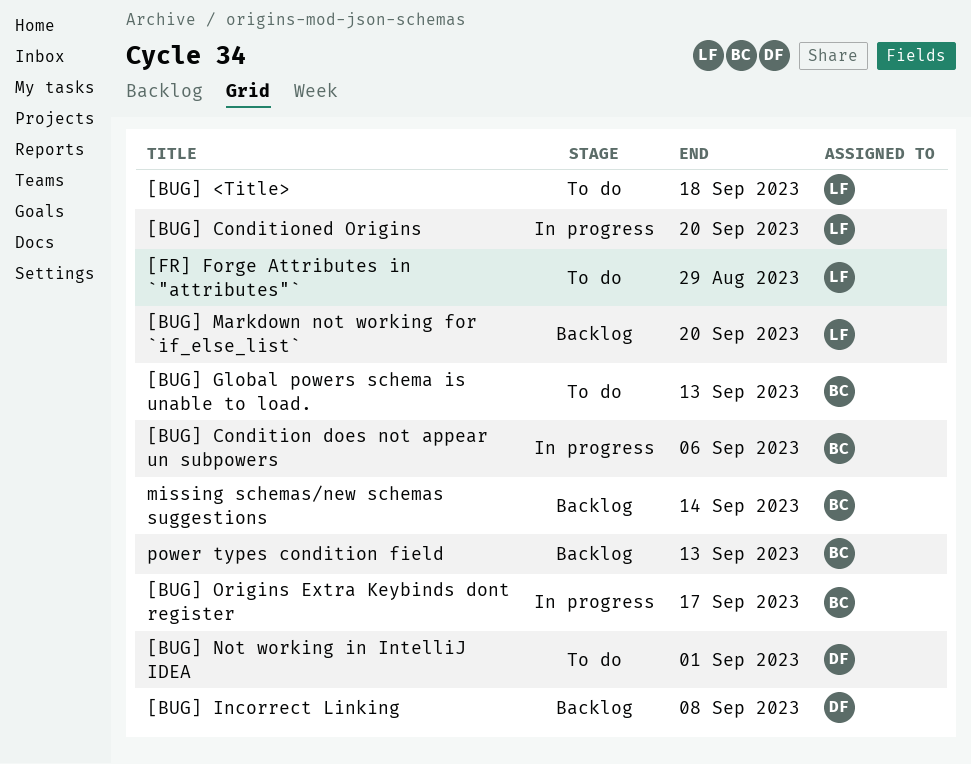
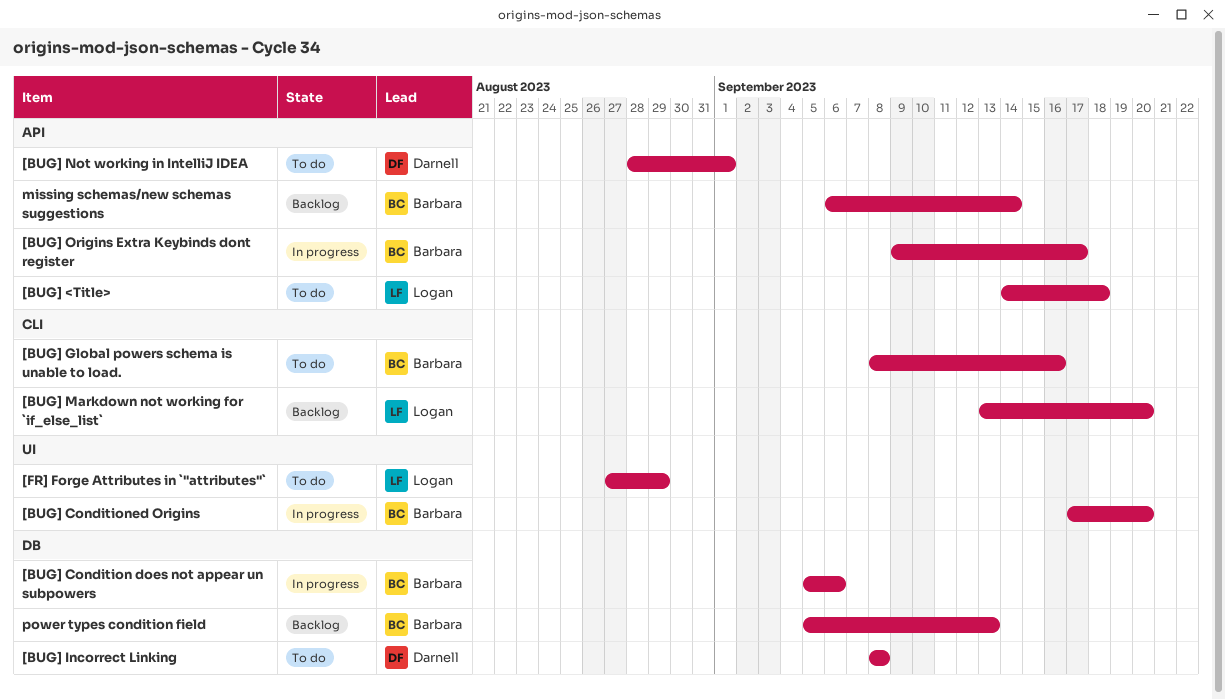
[BUG] Conditioned Origins, owner: Logan -> Barbara
[BUG] Global powers schema is unable to load., due: Sep 13 -> Sep 16
[BUG] Incorrect Linking, status: Backlog -> To do

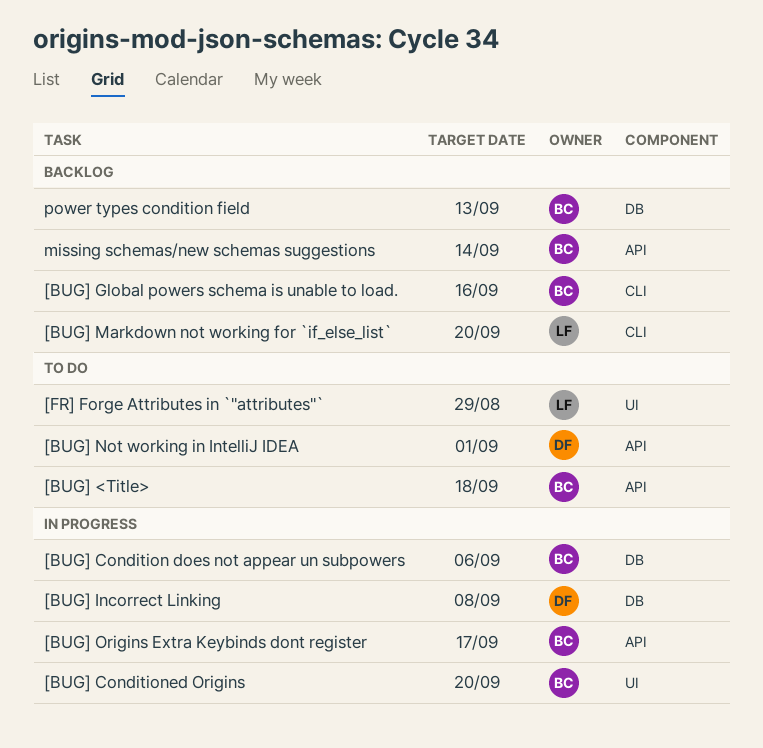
[BUG] <Title>, owner: Logan -> Barbara
[BUG] Global powers schema is unable to load., status: To do -> Backlog
[BUG] Incorrect Linking, status: To do -> In progress

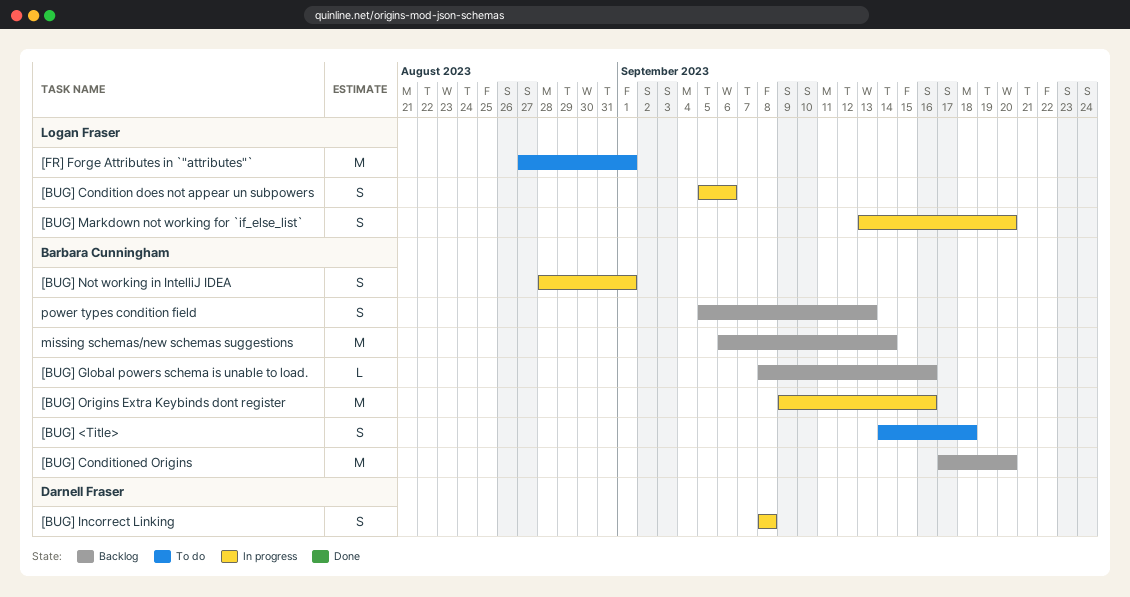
[BUG] Condition does not appear un subpowers, owner: Barbara Cunningham -> Logan Fraser
[BUG] Conditioned Origins, status: In progress -> Backlog
[BUG] Markdown not working for `if_else_list`, status: Backlog -> In progress
[BUG] Not working in IntelliJ IDEA, status: To do -> In progress
[BUG] Not working in IntelliJ IDEA, owner: Darnell Fraser -> Barbara Cunningham
[BUG] Origins Extra Keybinds dont register, due: Sep 17 -> Sep 16
[FR] Forge Attributes in `"attributes"`, due: Aug 29 -> Sep 1

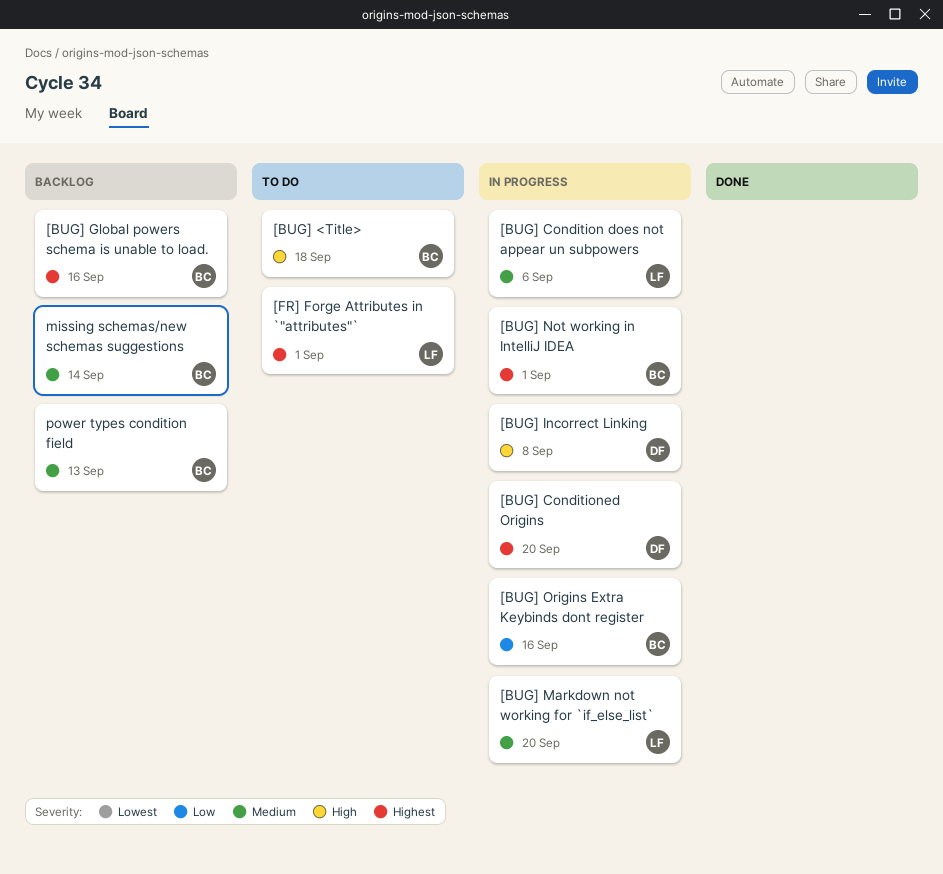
[BUG] Conditioned Origins, status: Backlog -> In progress
[BUG] Conditioned Origins, owner: Barbara Cunningham -> Darnell Fraser

